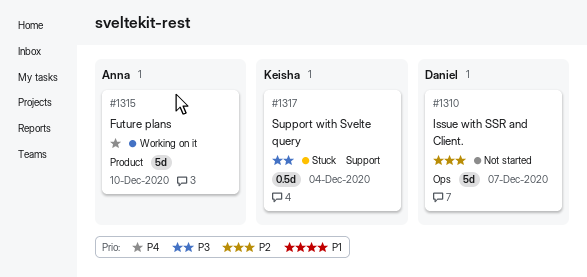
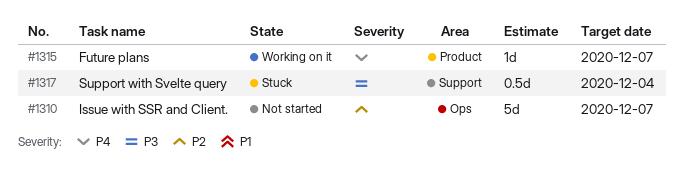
#1315, estimate: 5d -> 1d
#1315, due: Dec 10 -> Dec 7

